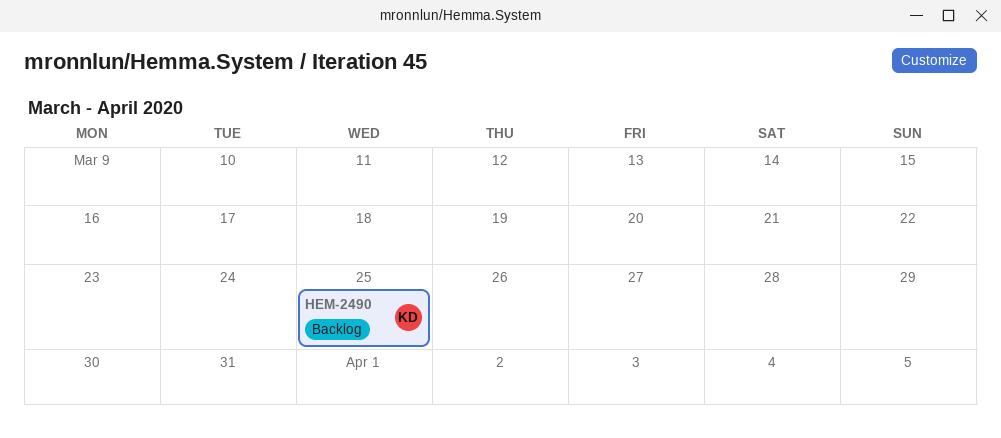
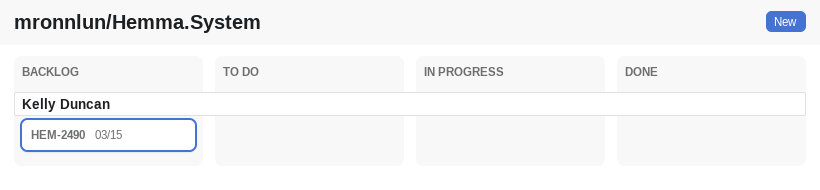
HEM-2490, due: Mar 25 -> Mar 15

